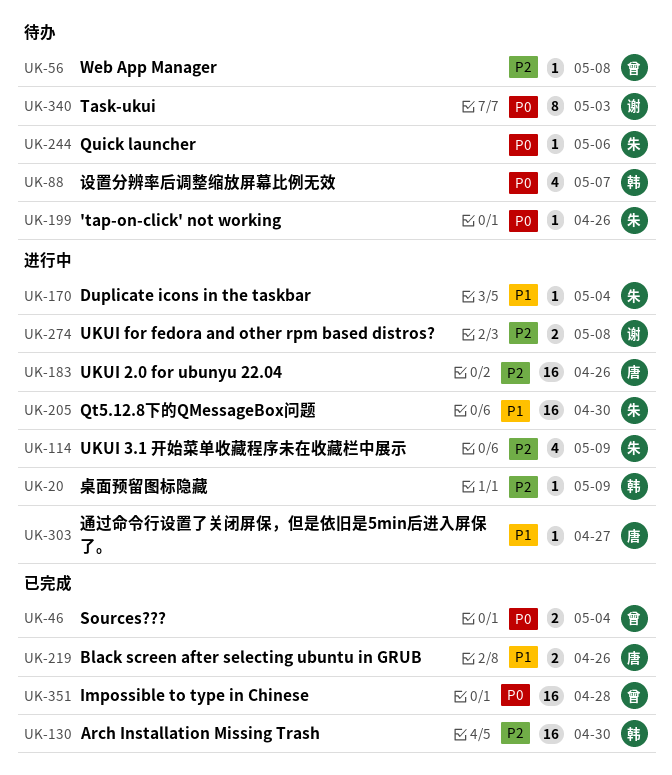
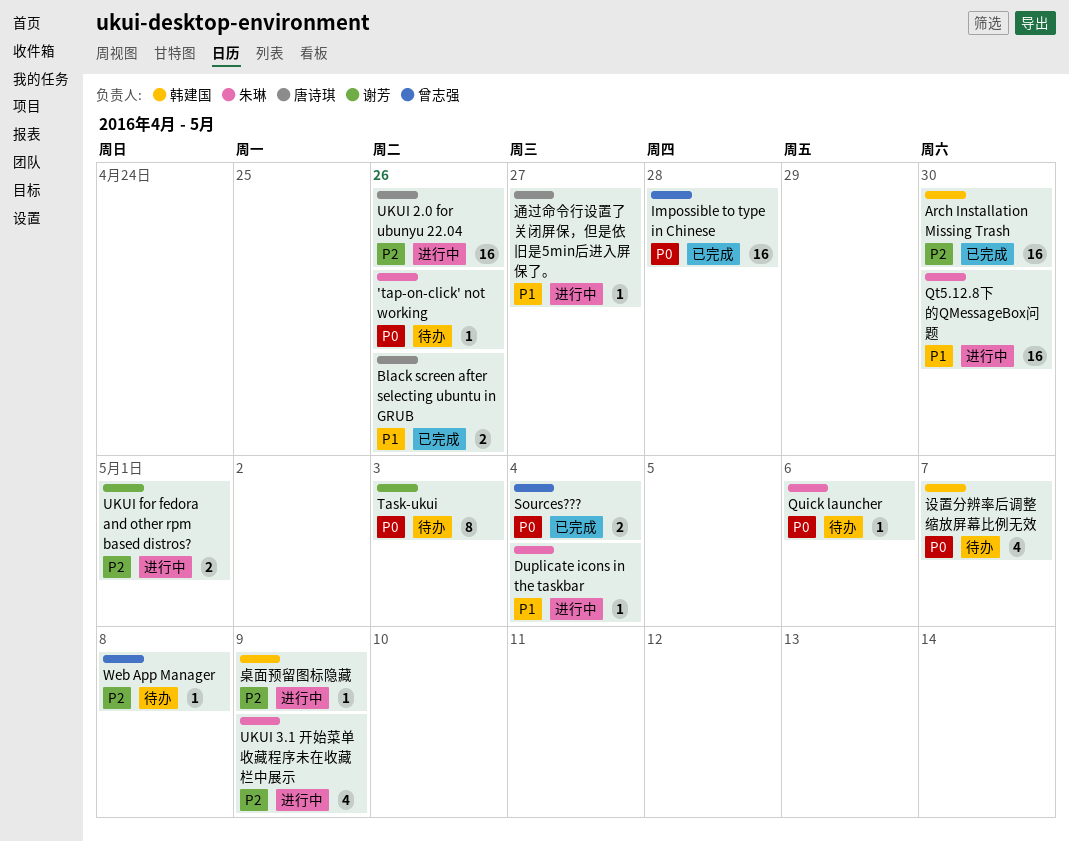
UKUI for fedora and other rpm based distros?, due: May 8 -> May 1

